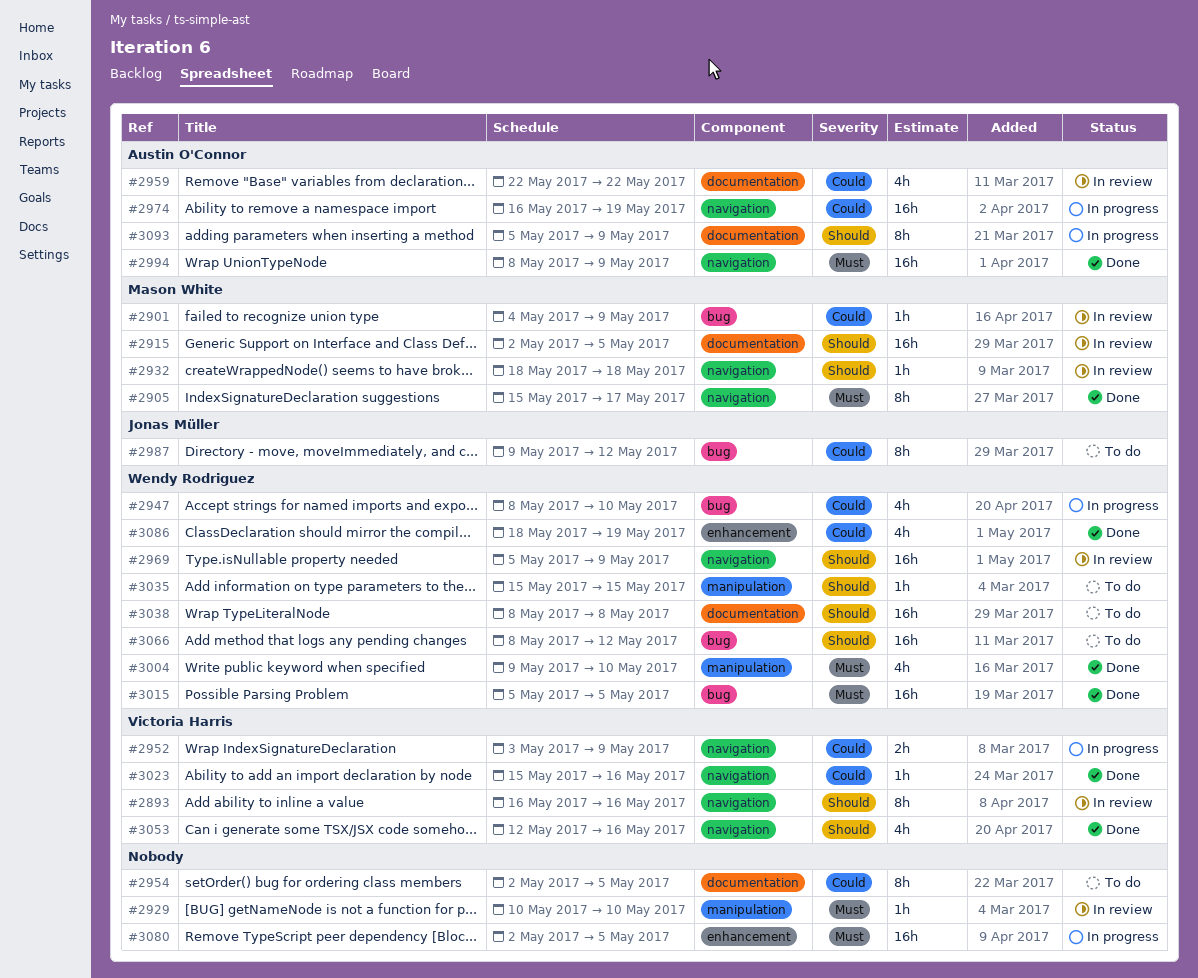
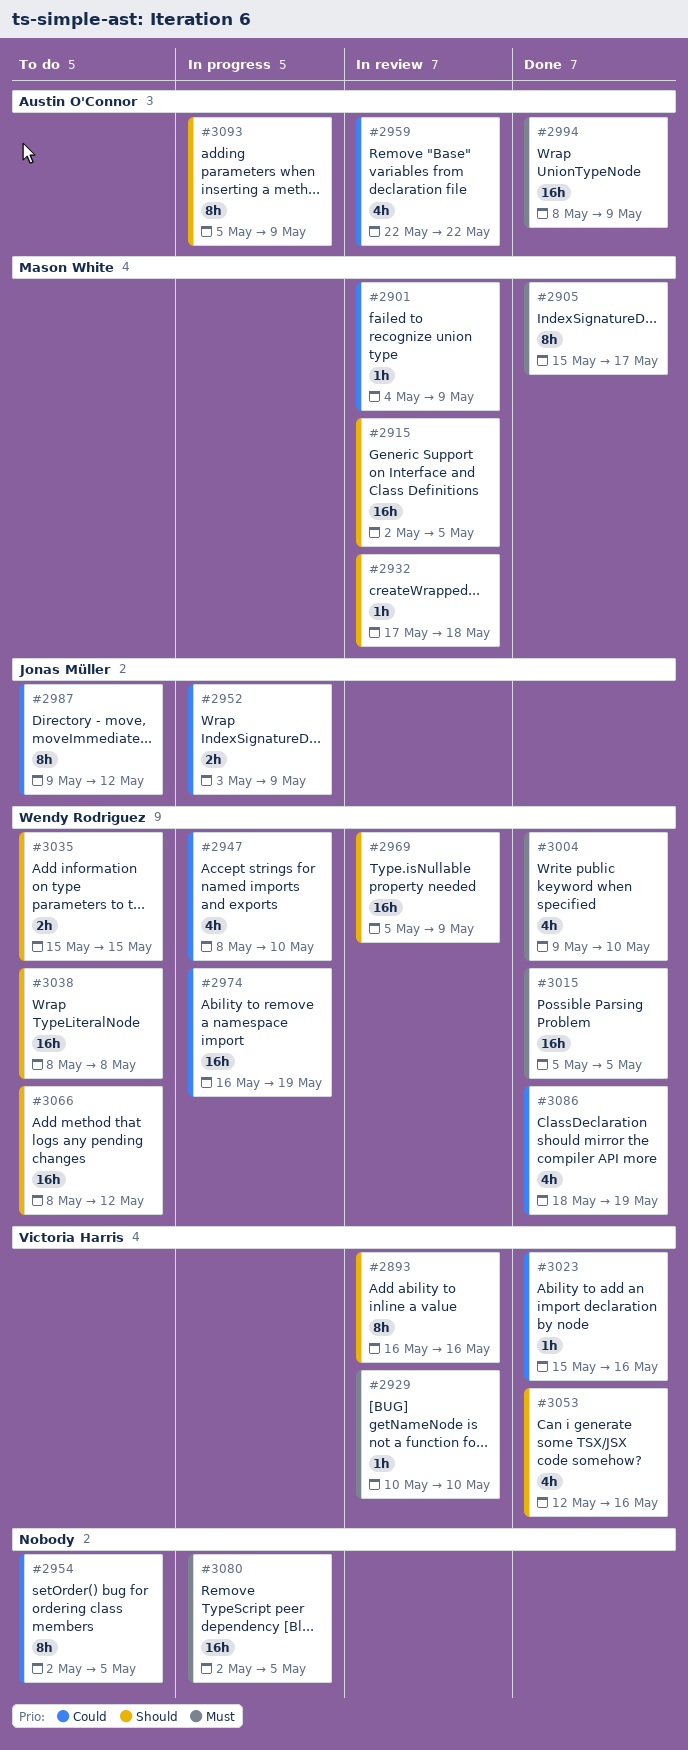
#2929, owner: none -> Victoria Harris
#2932, start: May 18 -> May 17
#2952, owner: Victoria Harris -> Jonas Müller
#2974, owner: Austin O'Connor -> Wendy Rodriguez
#3035, estimate: 1h -> 2h

